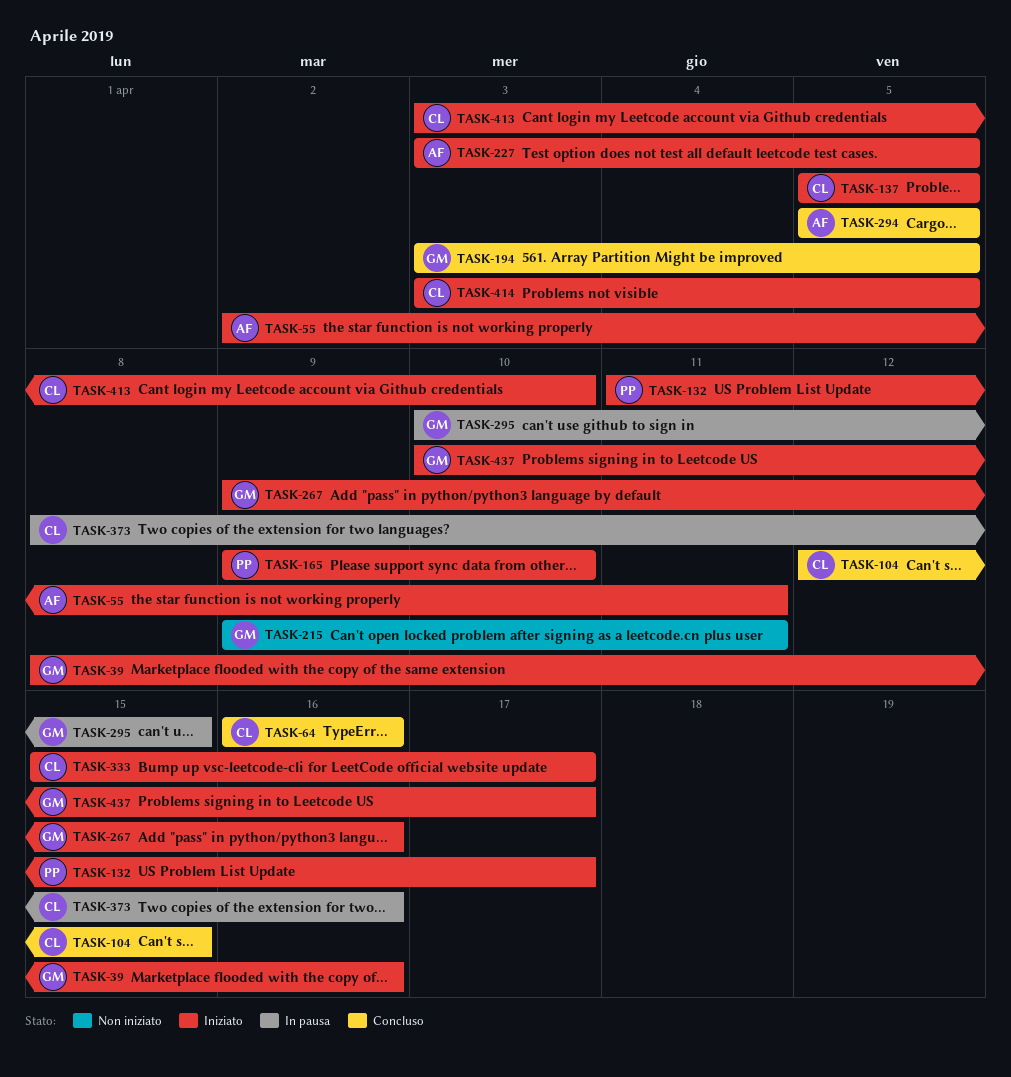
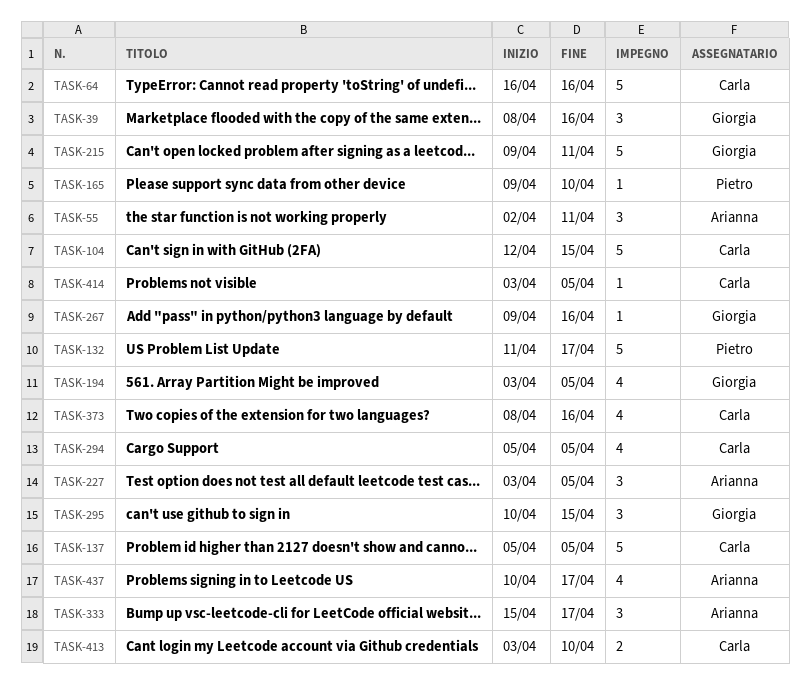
TASK-294, owner: Arianna -> Carla
TASK-333, owner: Carla -> Arianna
TASK-437, owner: Giorgia -> Arianna

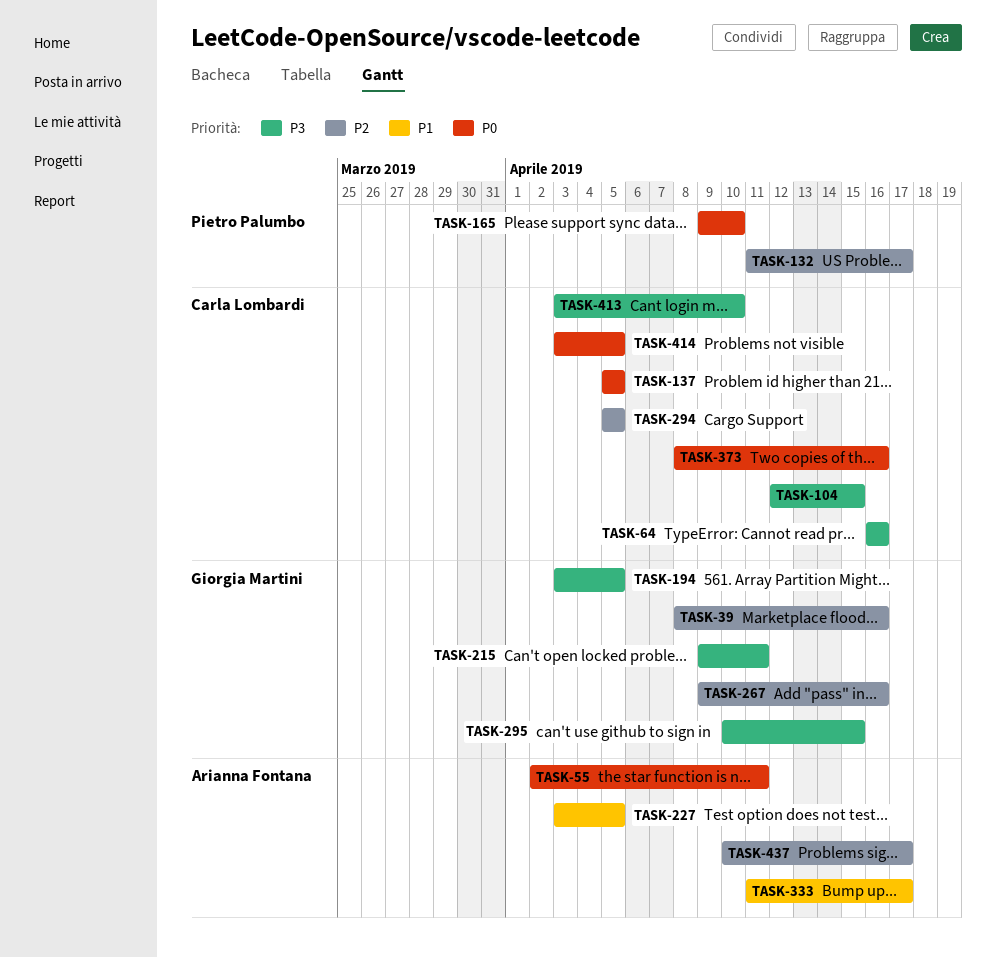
TASK-333, start: Apr 15 -> Apr 11

